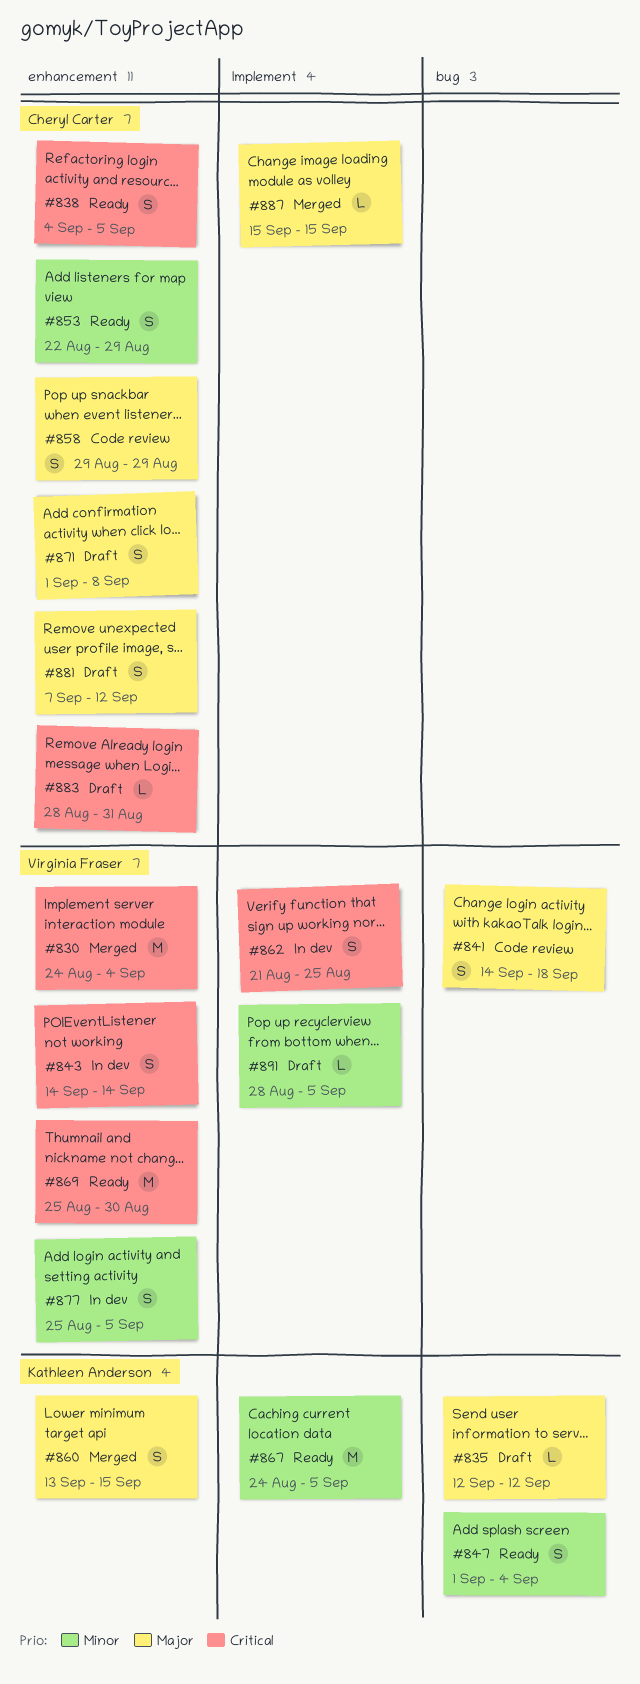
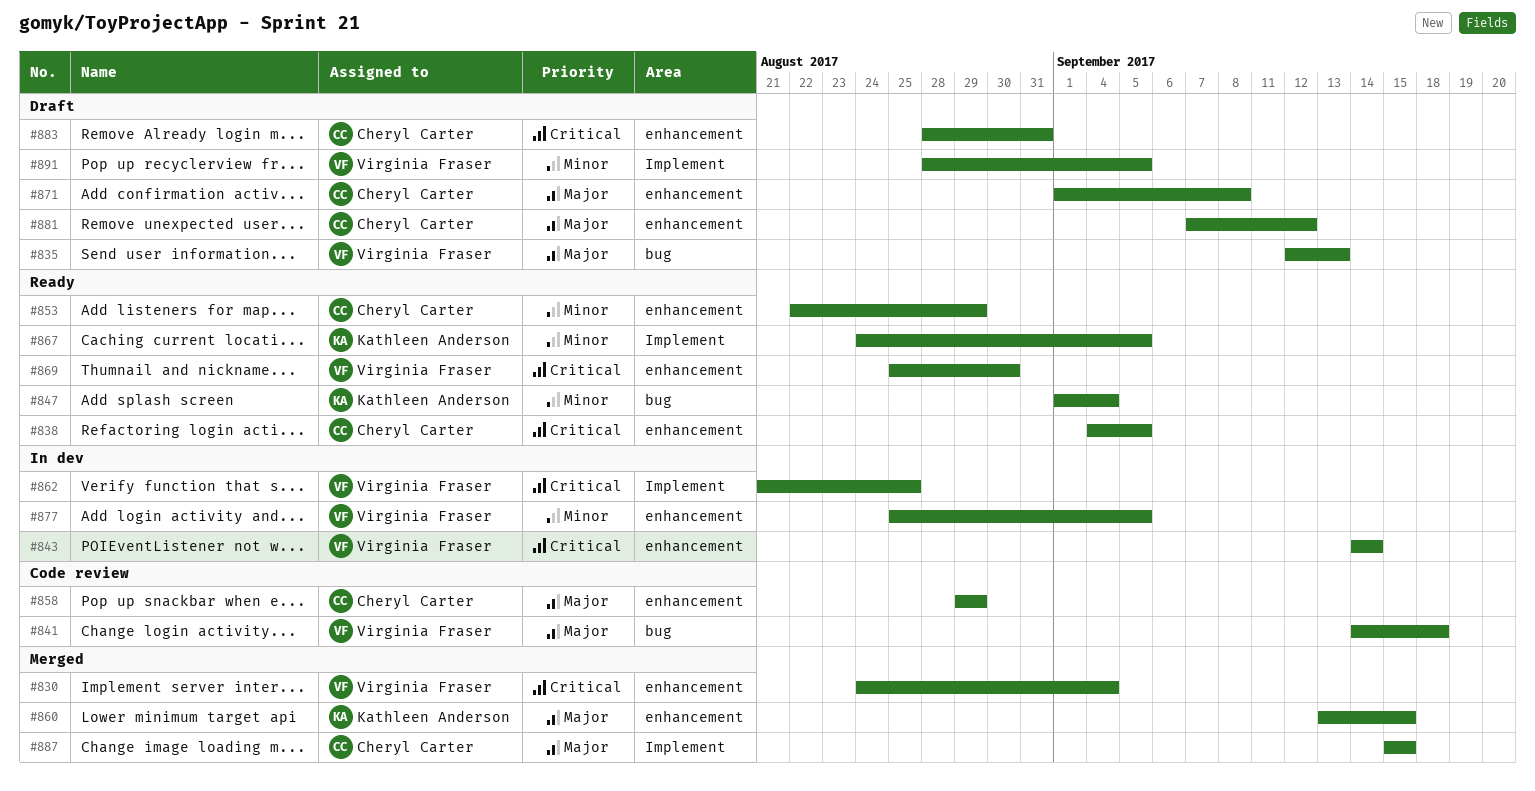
#835, owner: Kathleen Anderson -> Virginia Fraser
#835, due: Sep 12 -> Sep 13

